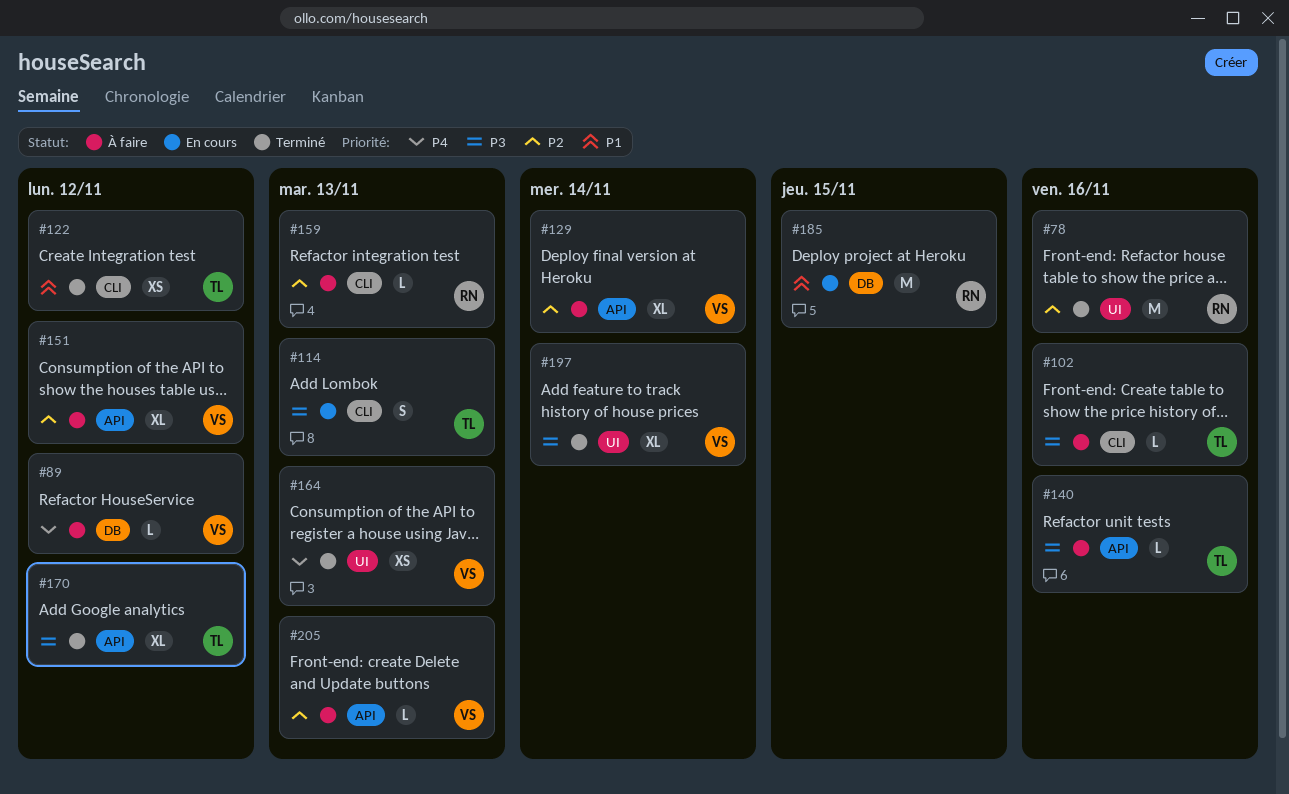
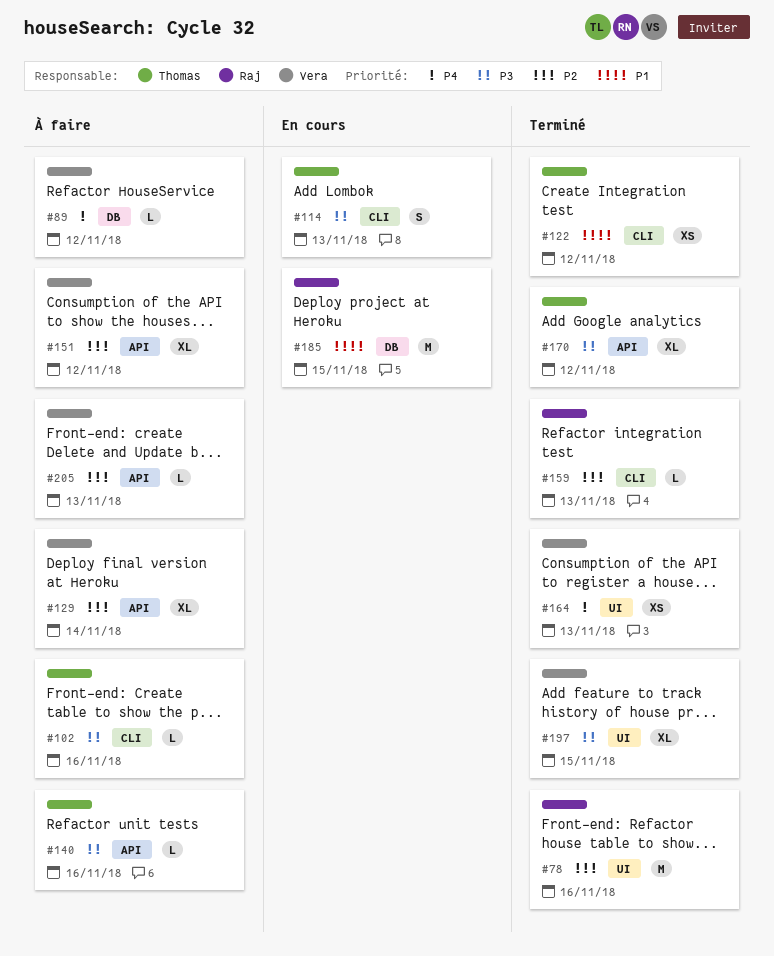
#159, status: À faire -> Terminé
#197, due: Nov 14 -> Nov 15

